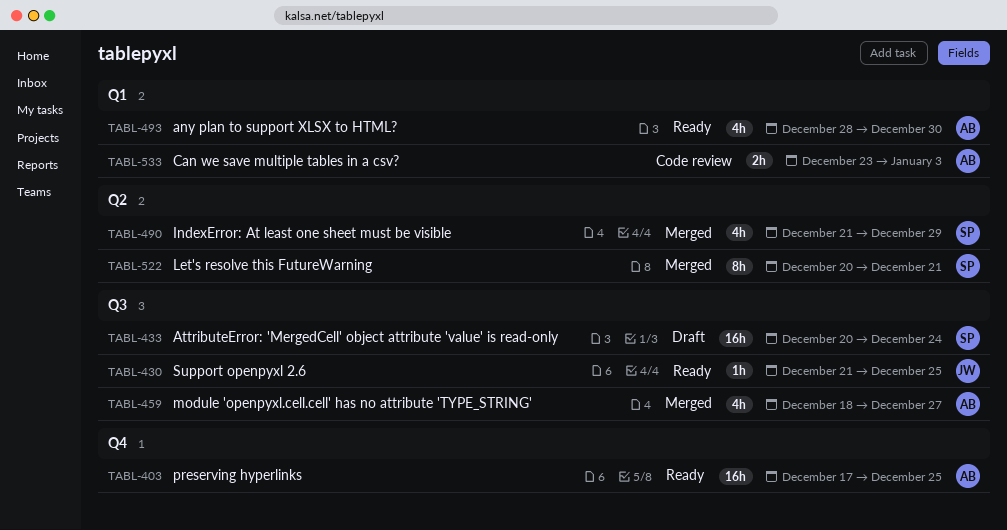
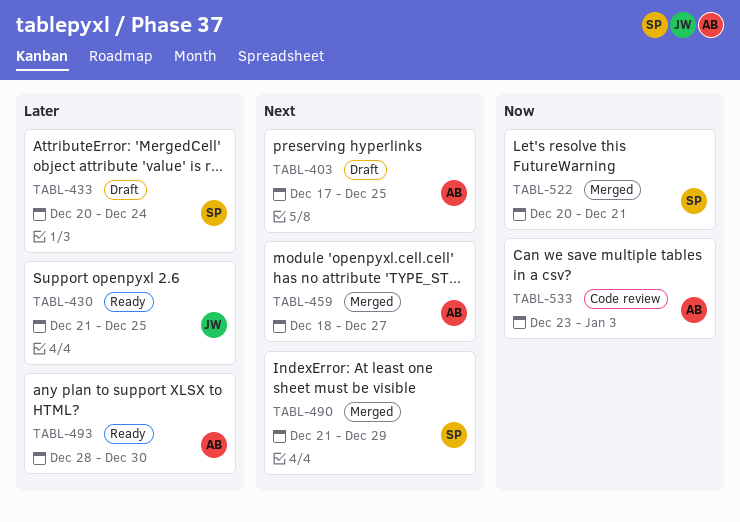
TABL-403, status: Ready -> Draft

